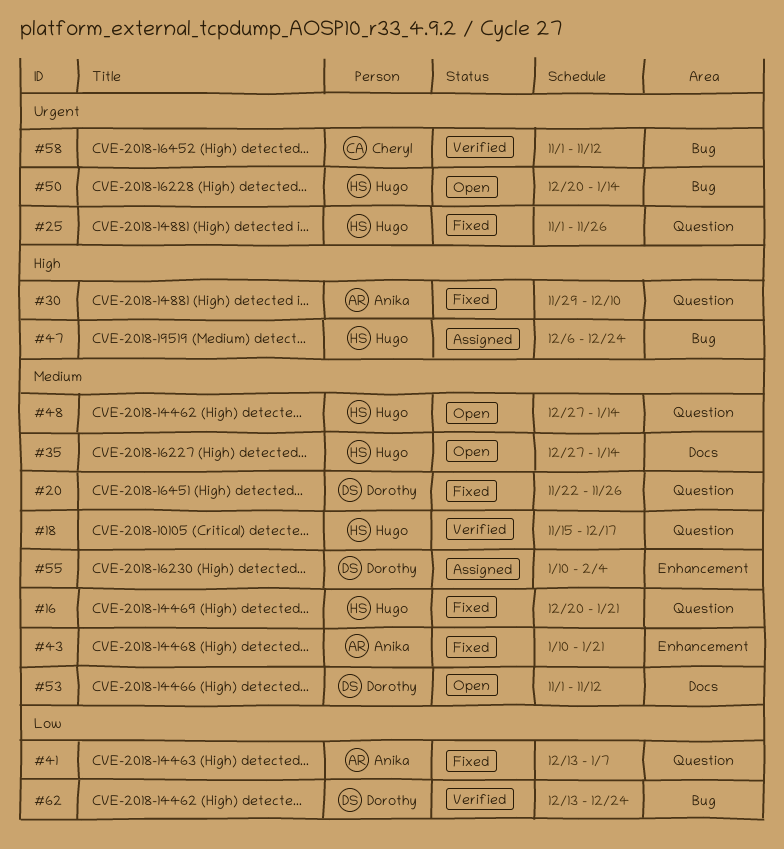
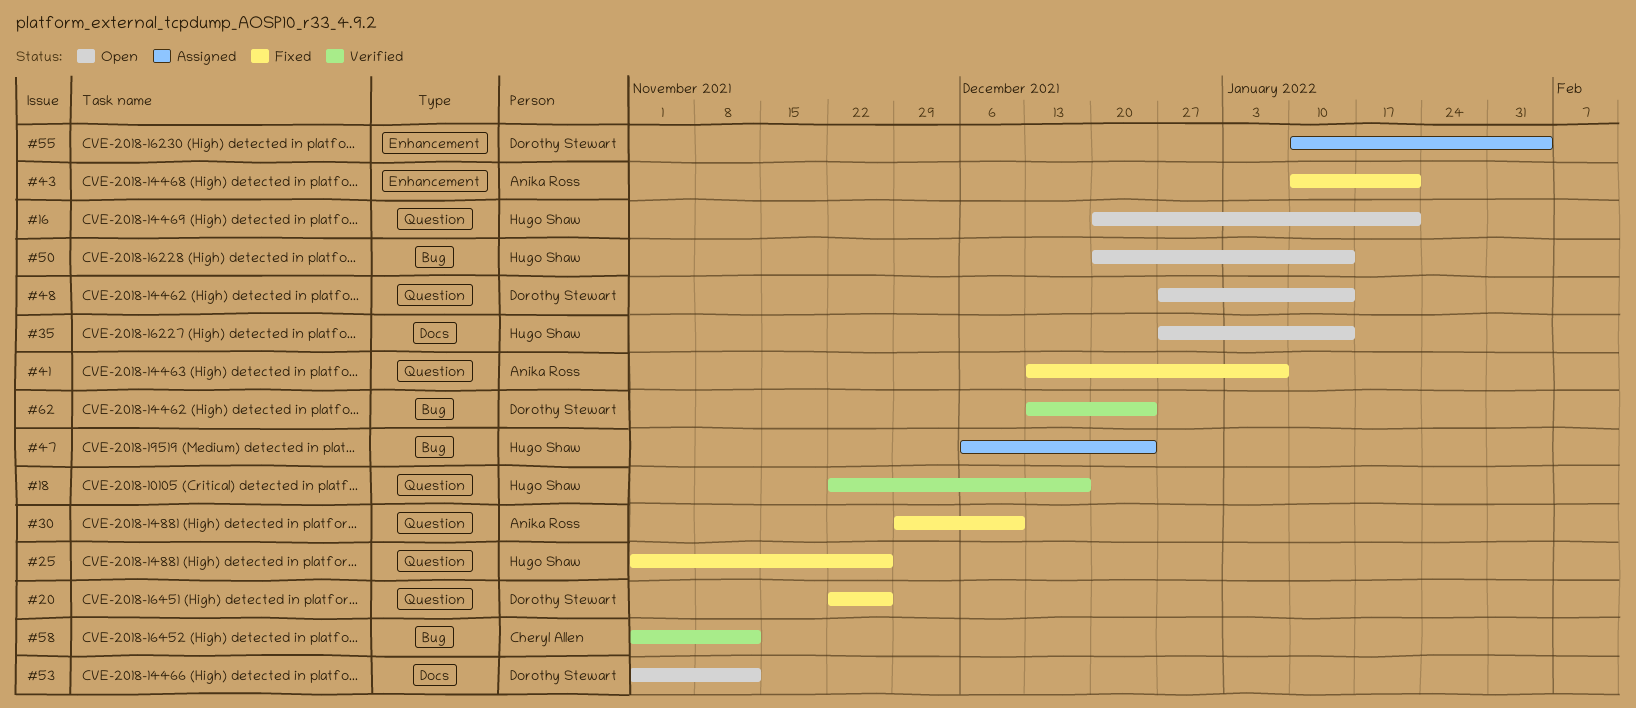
#16, status: Fixed -> Open
#18, start: Nov 15 -> Nov 22
#48, owner: Hugo Shaw -> Dorothy Stewart

